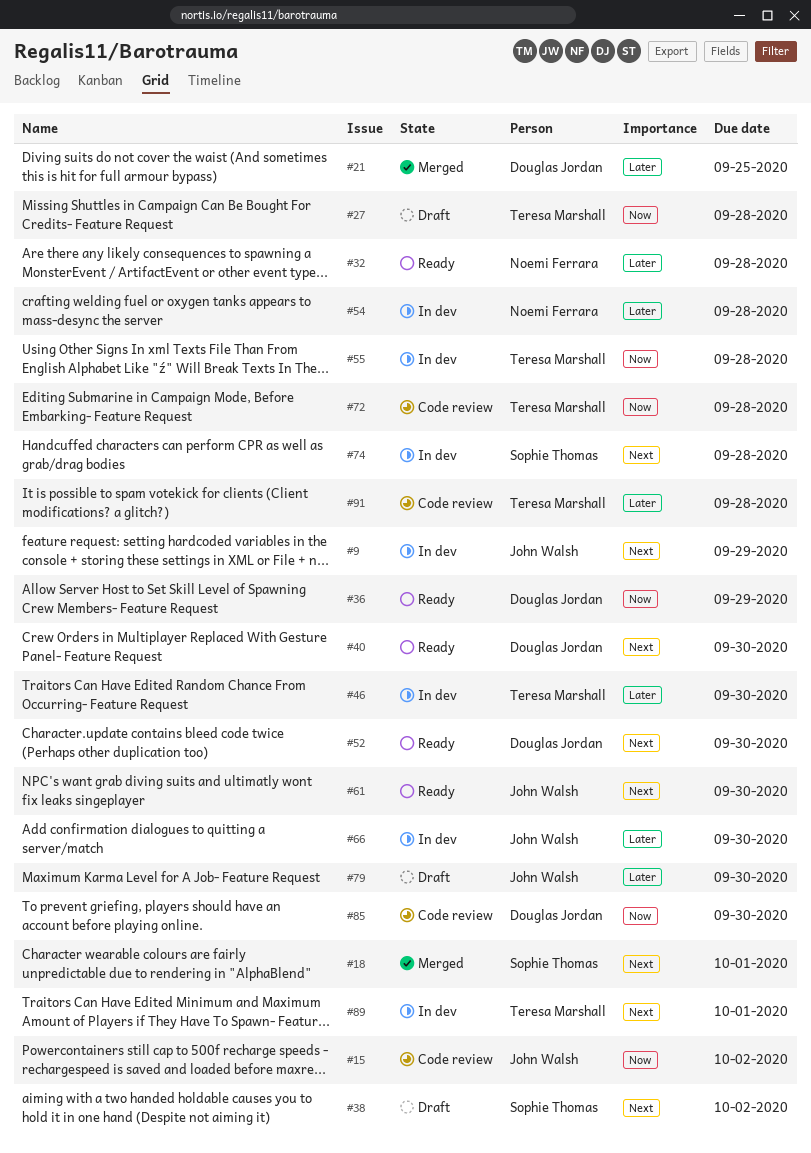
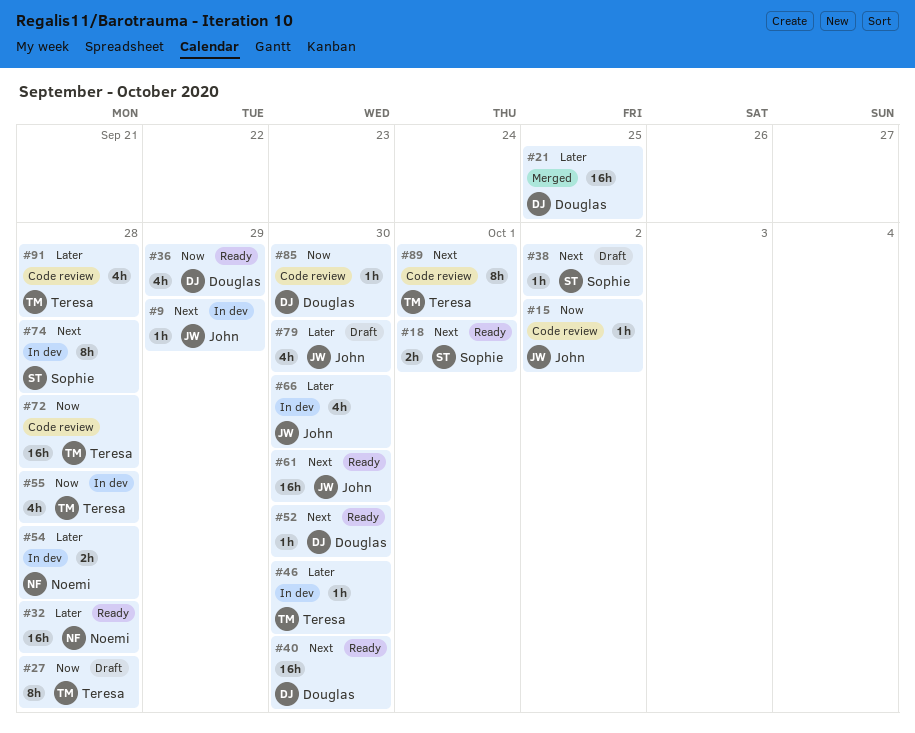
#18, status: Merged -> Ready
#89, status: In dev -> Code review

